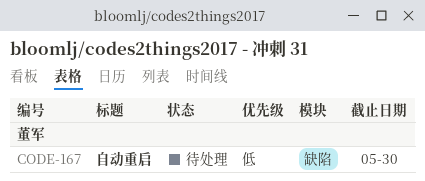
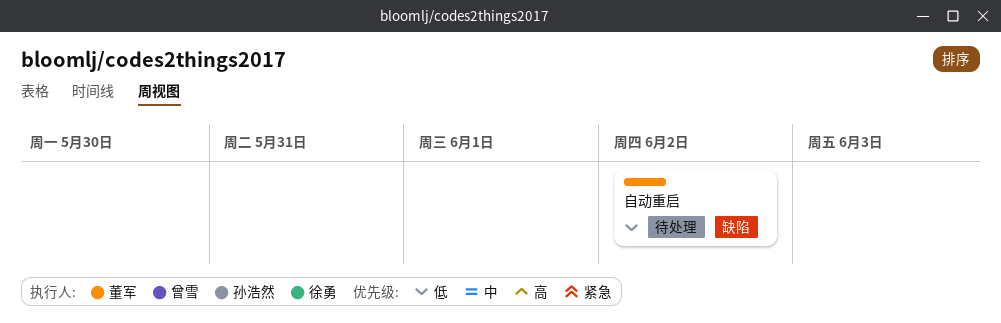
自动重启, due: May 30 -> Jun 2

